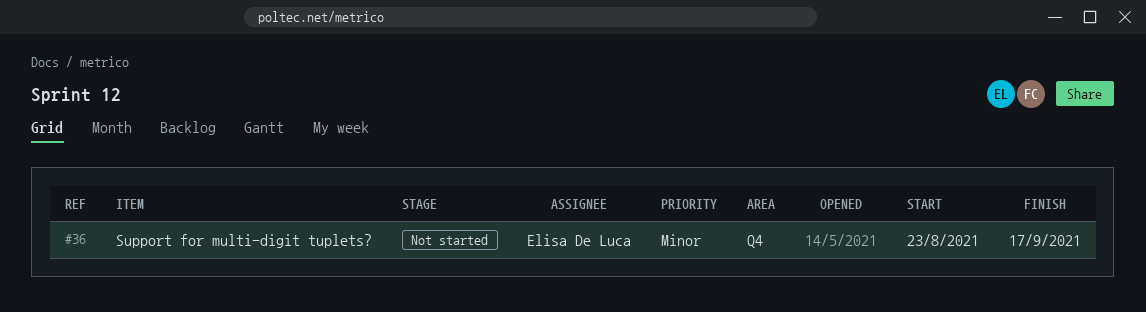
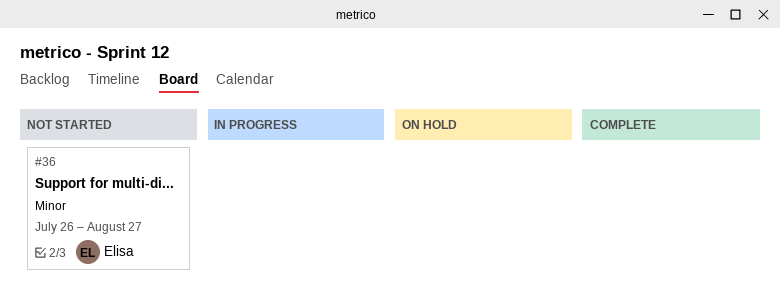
#36, start: Aug 23 -> Jul 26
#36, due: Sep 17 -> Aug 27

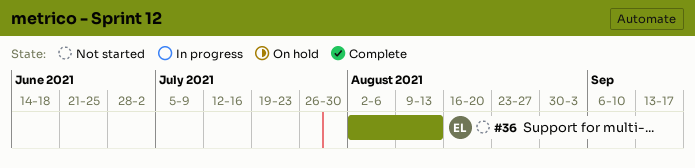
#36, start: Jul 26 -> Aug 2
#36, due: Aug 27 -> Aug 13

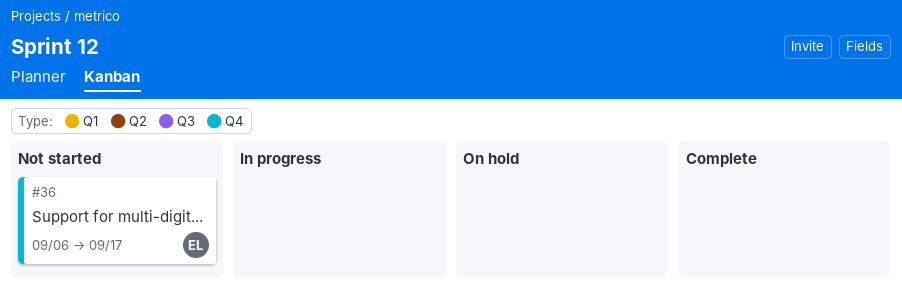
#36, start: Aug 2 -> Sep 6
#36, due: Aug 13 -> Sep 17

